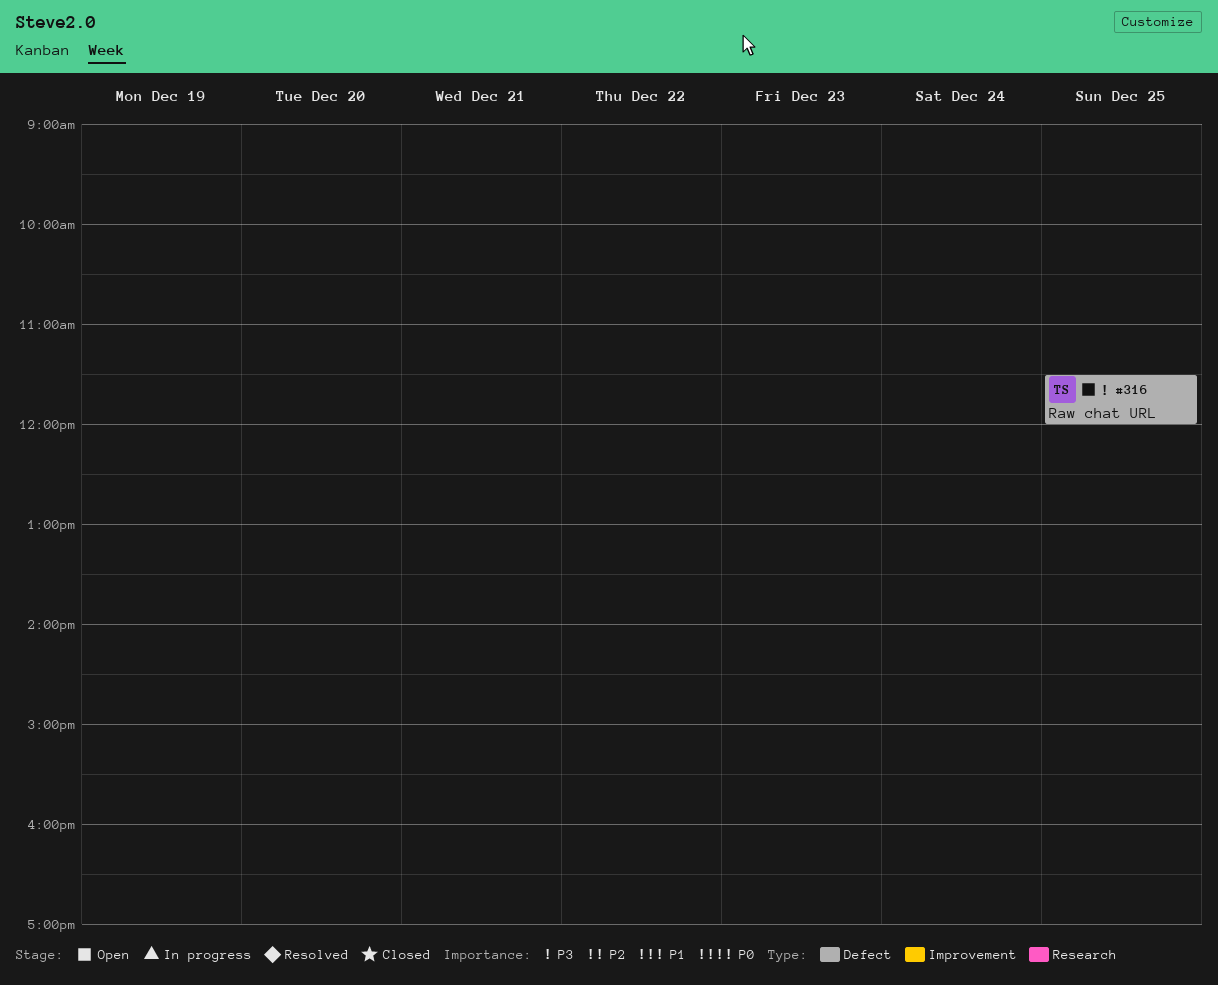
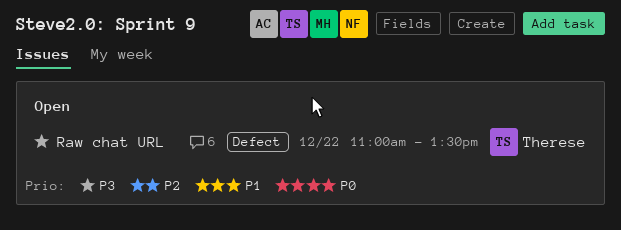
Raw chat URL, day: Dec 25 -> Dec 22
Raw chat URL, begins: 11:30 -> 11:00
Raw chat URL, ends: 12:00 -> 13:30

